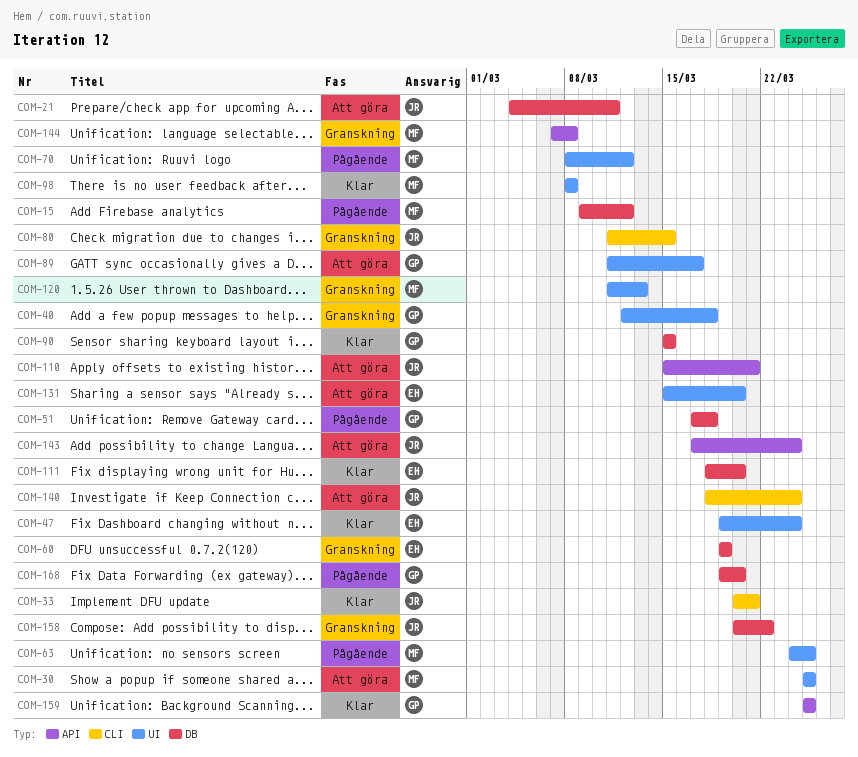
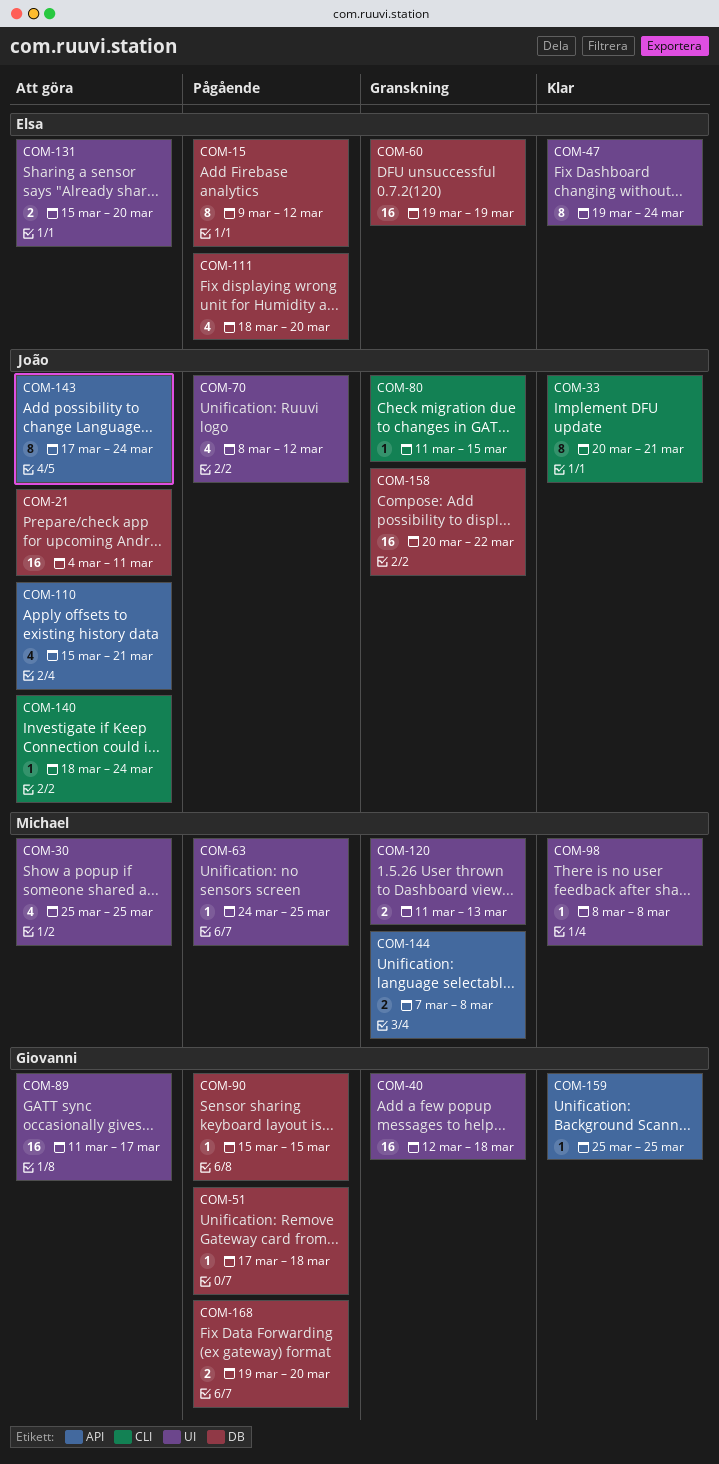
COM-15, owner: Michael -> Elsa
COM-70, owner: Michael -> João
COM-90, status: Klar -> Pågående
COM-111, status: Klar -> Pågående

